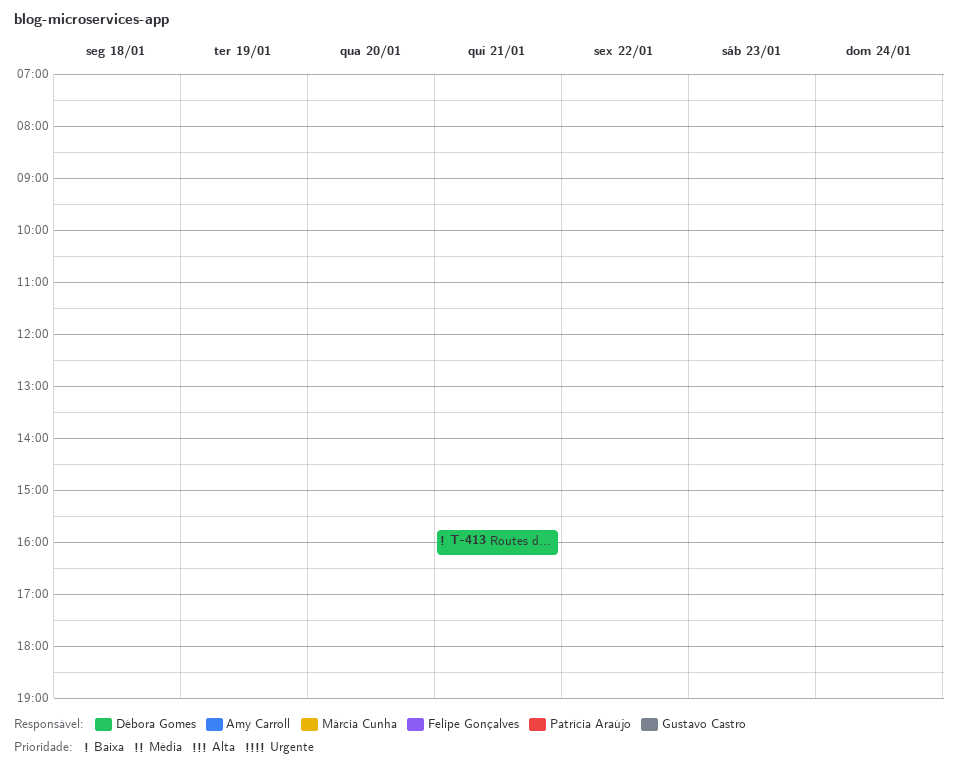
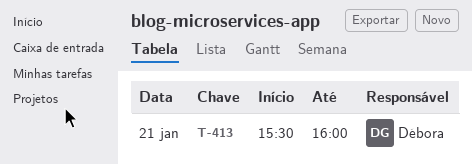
T-413, begins: 15:45 -> 15:30
T-413, ends: 16:15 -> 16:00

